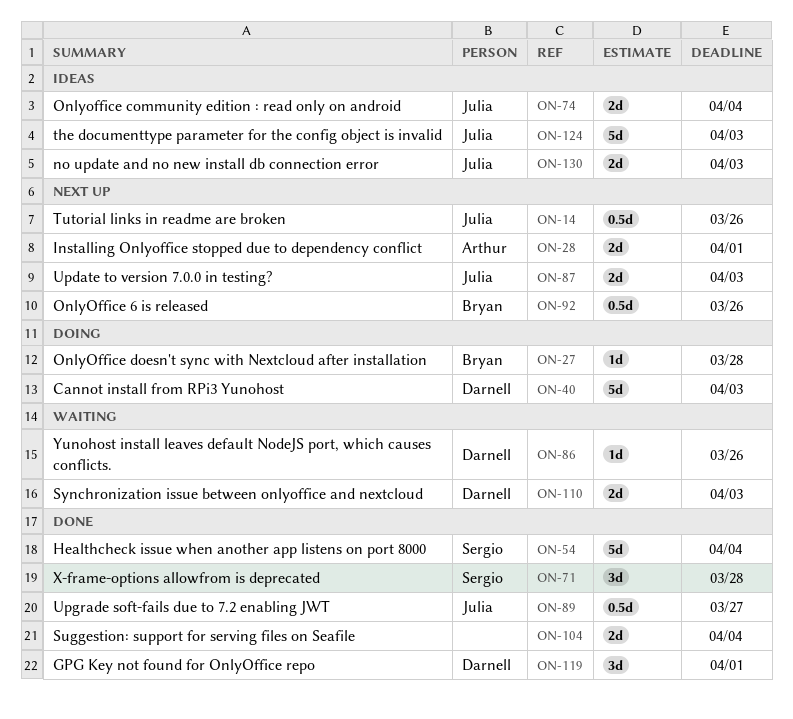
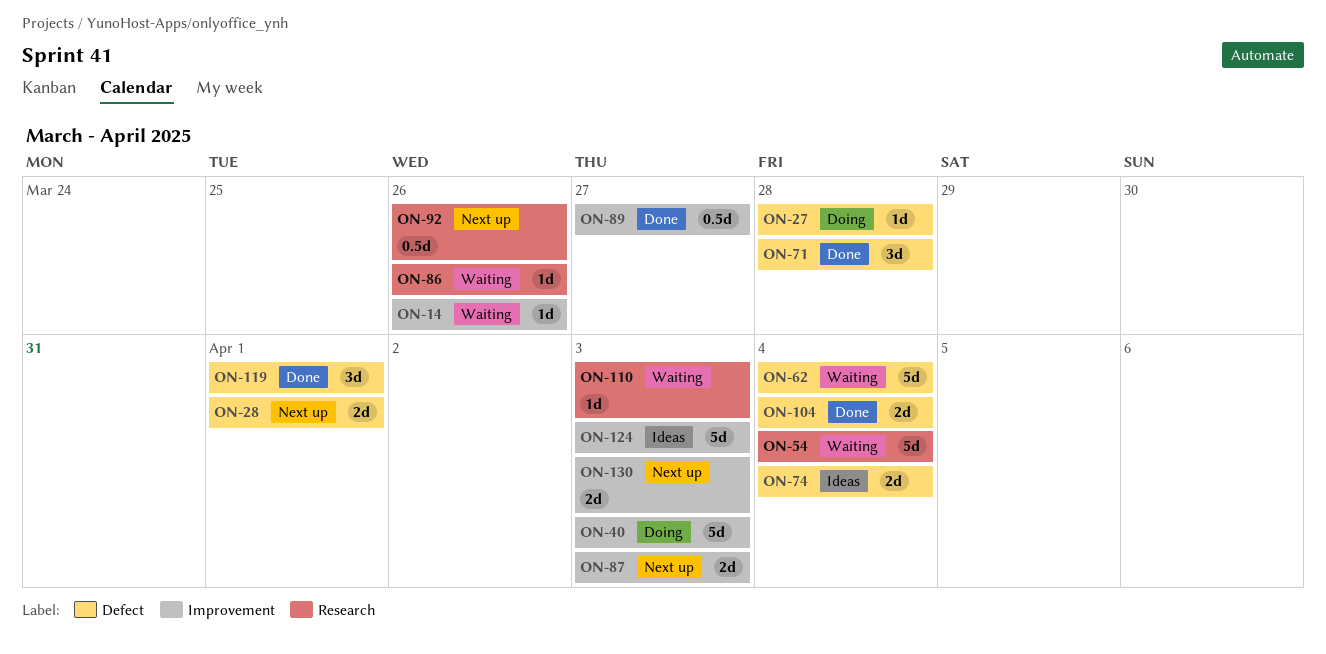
ON-14, status: Next up -> Waiting
ON-14, estimate: 0.5d -> 1d
ON-54, status: Done -> Waiting
ON-62: none -> present
ON-110, estimate: 2d -> 1d
ON-130, status: Ideas -> Next up

